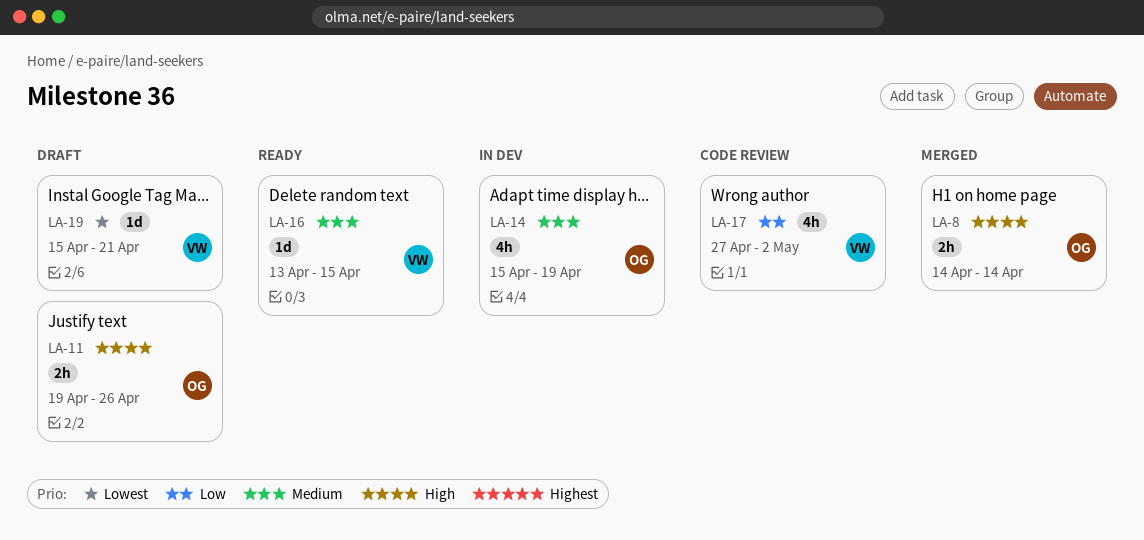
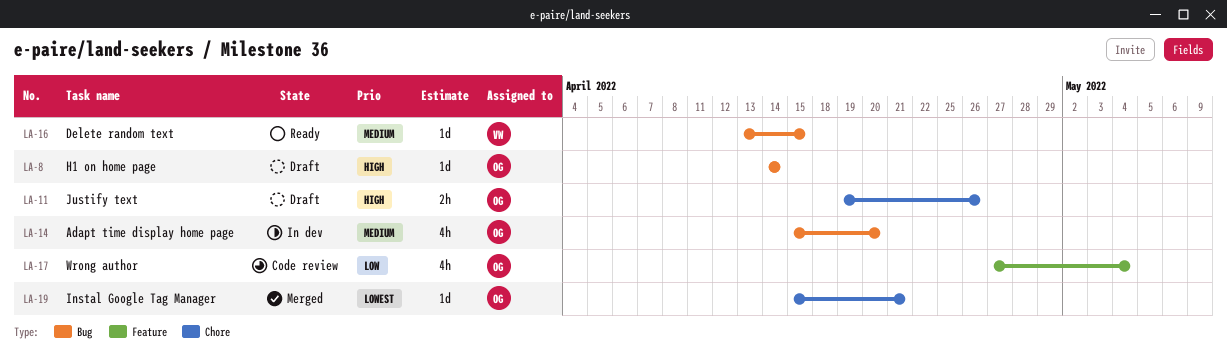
LA-8, status: Merged -> Draft
LA-8, estimate: 2h -> 1d
LA-14, due: Apr 19 -> Apr 20
LA-17, owner: VW -> OG
LA-17, due: May 2 -> May 4
LA-19, status: Draft -> Merged
LA-19, owner: VW -> OG

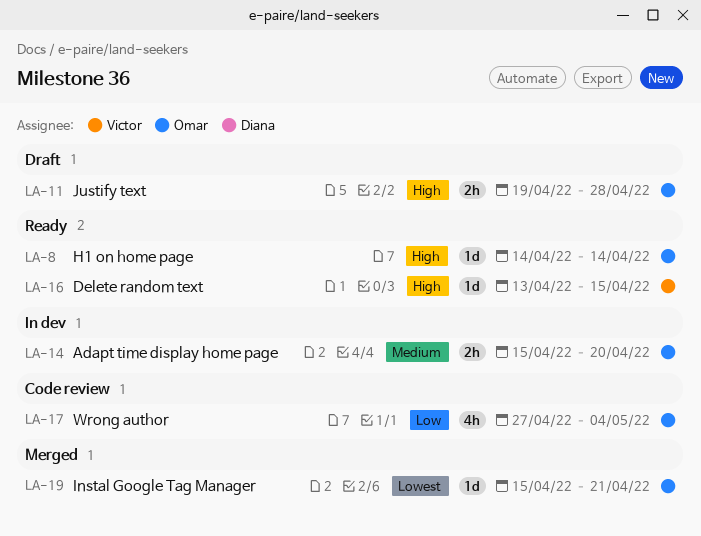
LA-8, status: Draft -> Ready
LA-11, due: Apr 26 -> Apr 28
LA-14, estimate: 4h -> 2h
LA-16, priority: Medium -> High

